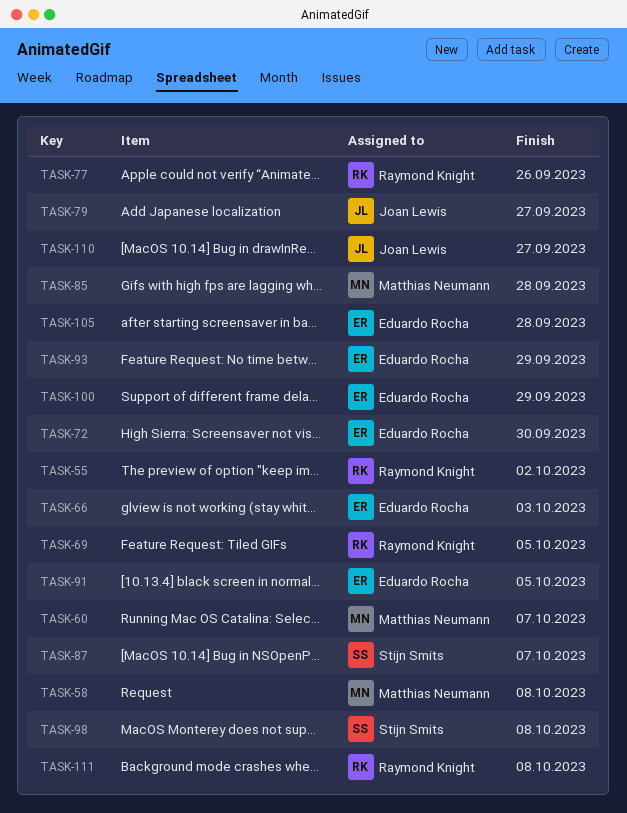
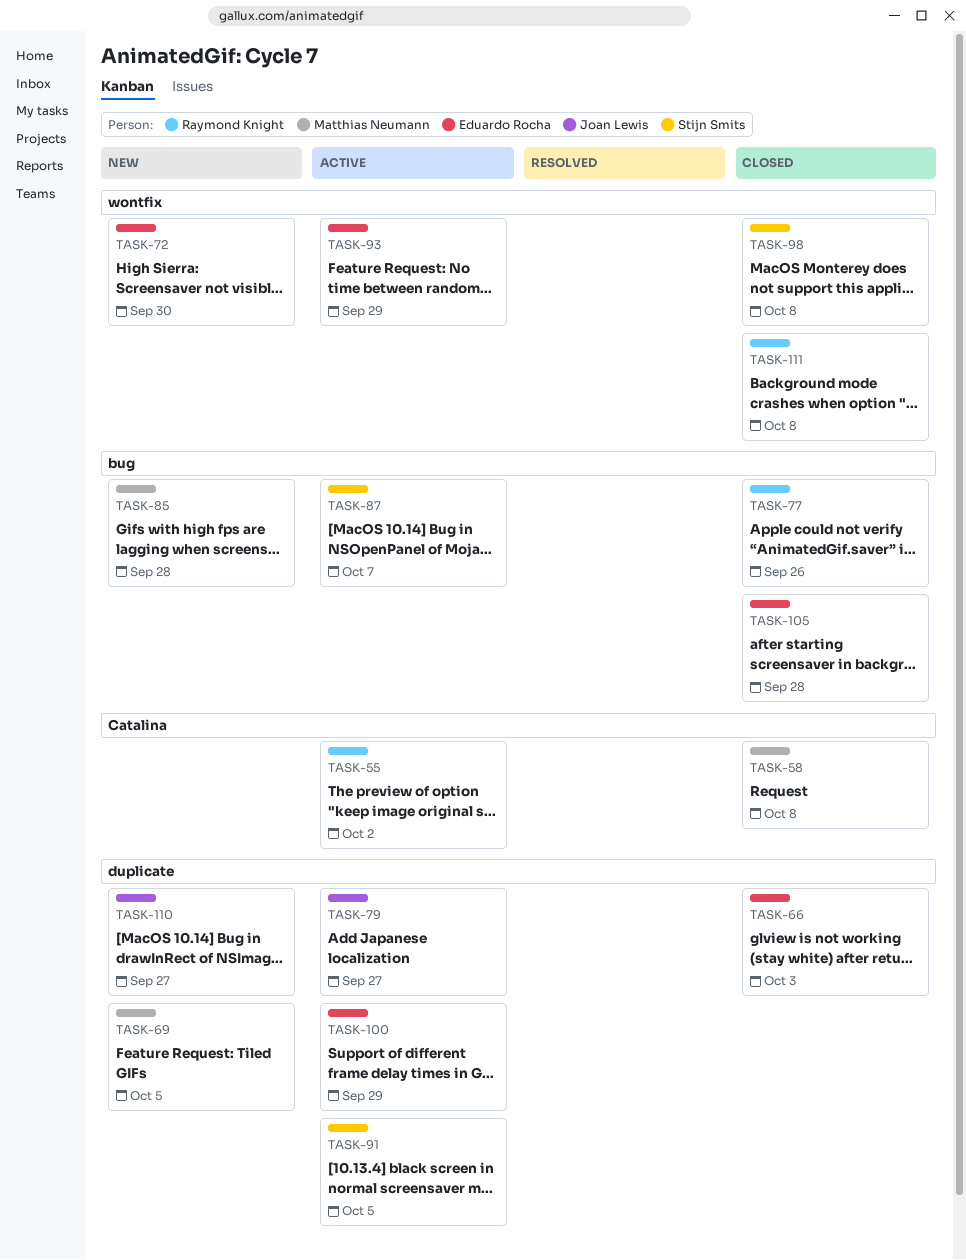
TASK-60: present -> none
TASK-69, owner: Raymond Knight -> Matthias Neumann
TASK-91, owner: Eduardo Rocha -> Stijn Smits

